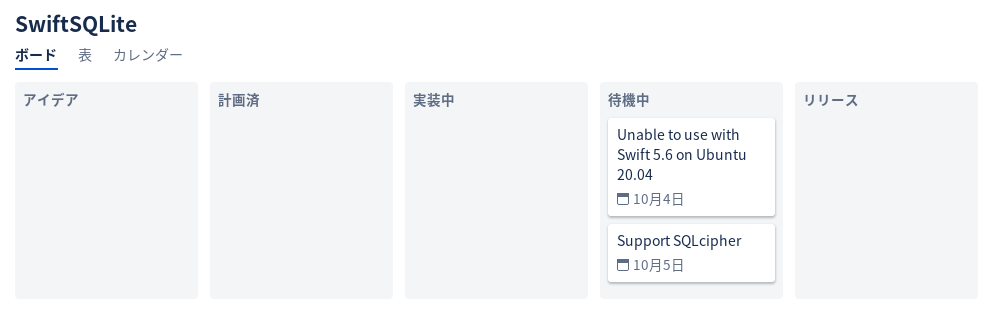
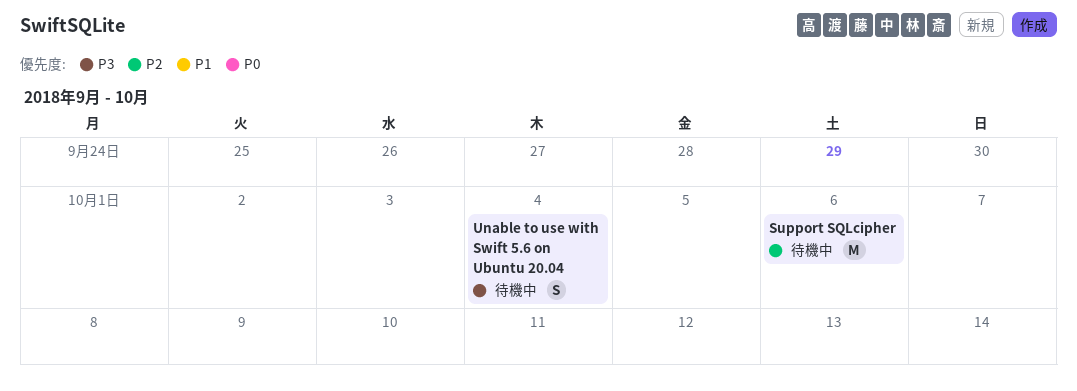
Support SQLcipher, due: Oct 5 -> Oct 6

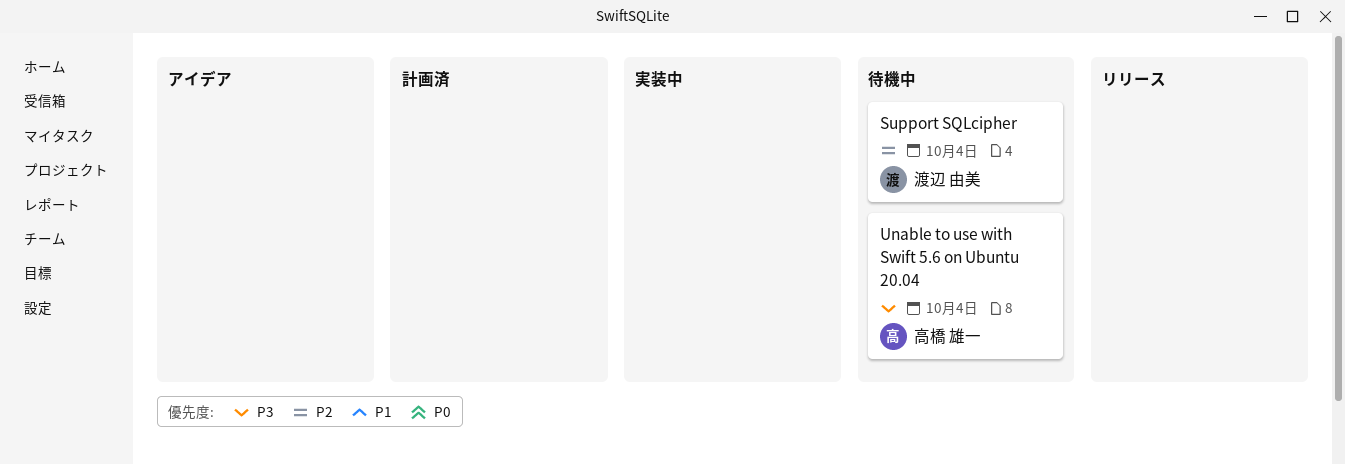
Support SQLcipher, due: Oct 6 -> Oct 4

